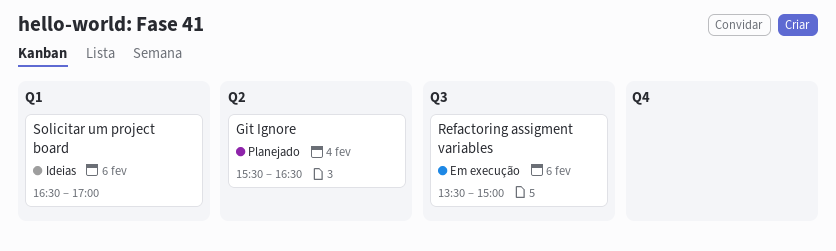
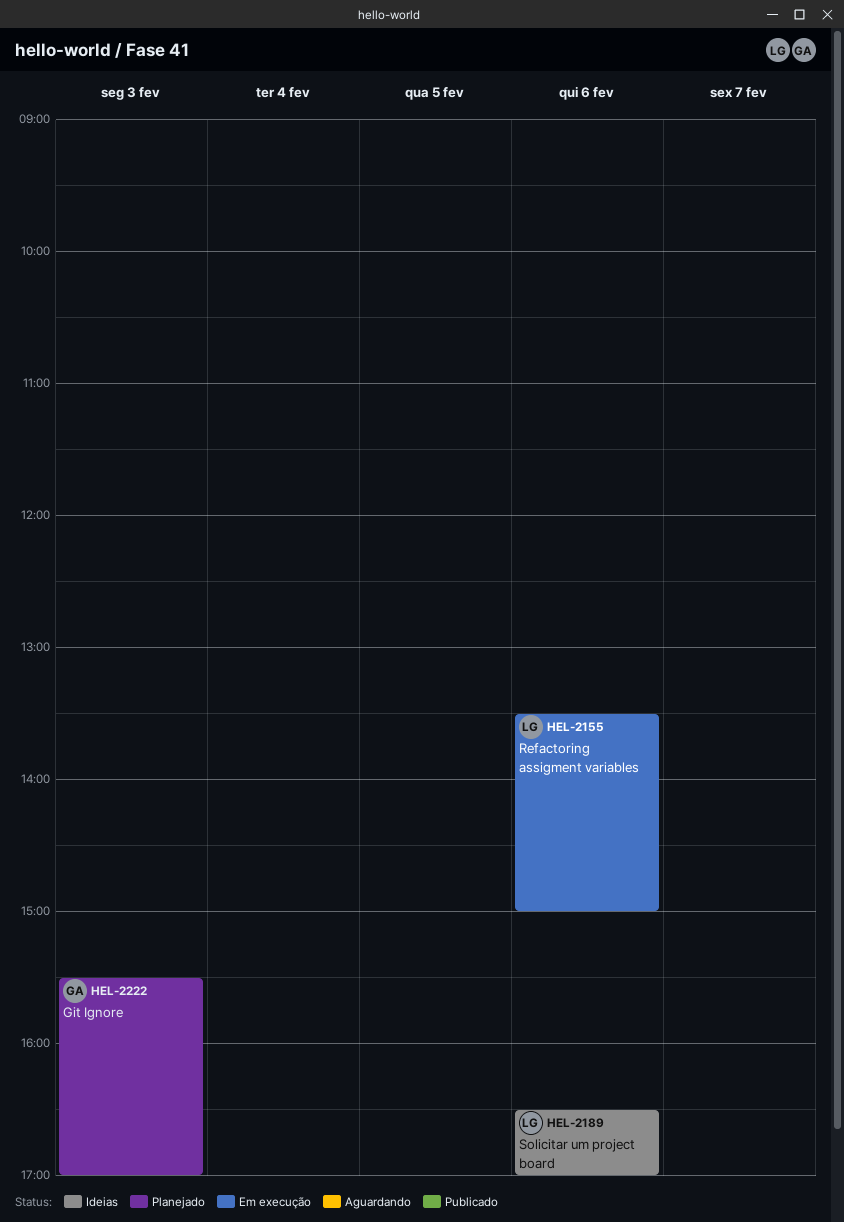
Git Ignore, day: Feb 4 -> Feb 3
Git Ignore, ends: 16:30 -> 17:00

